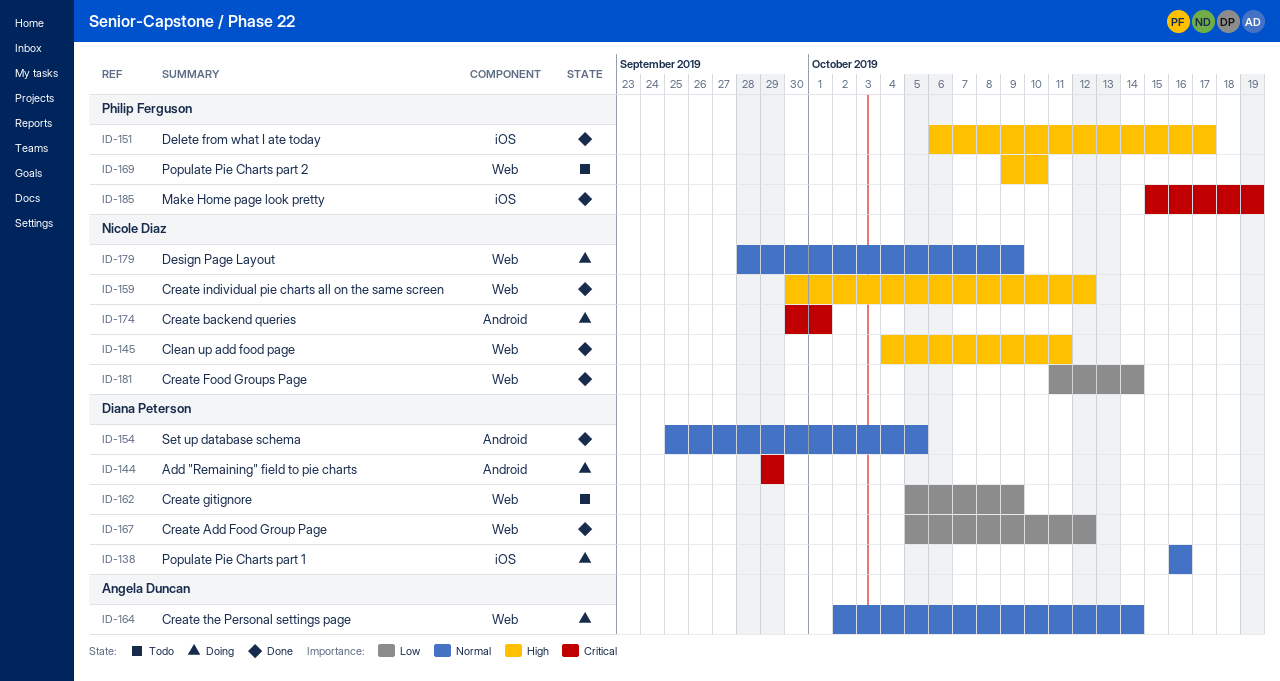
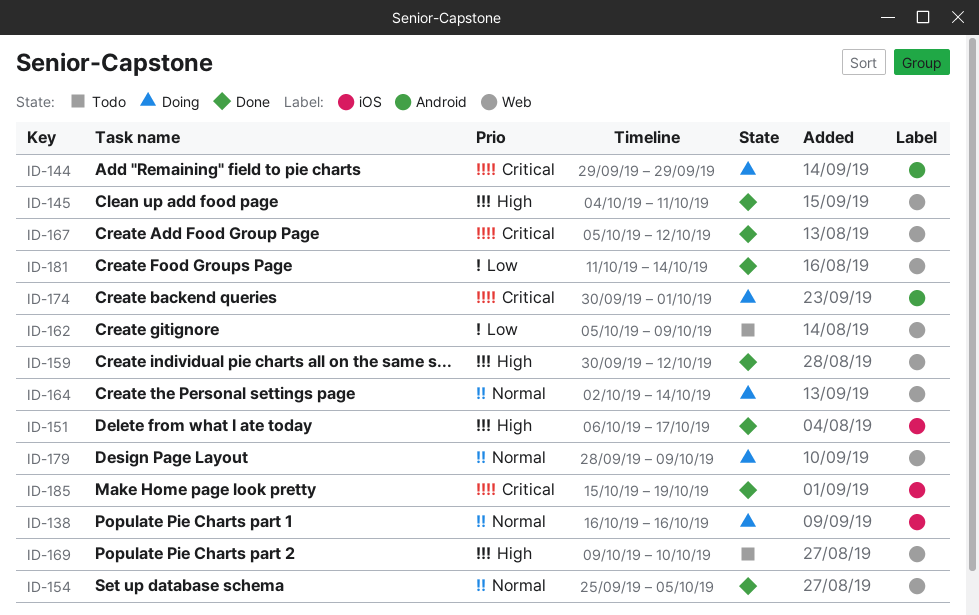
ID-154, label: Android -> Web
ID-167, priority: Low -> Critical

